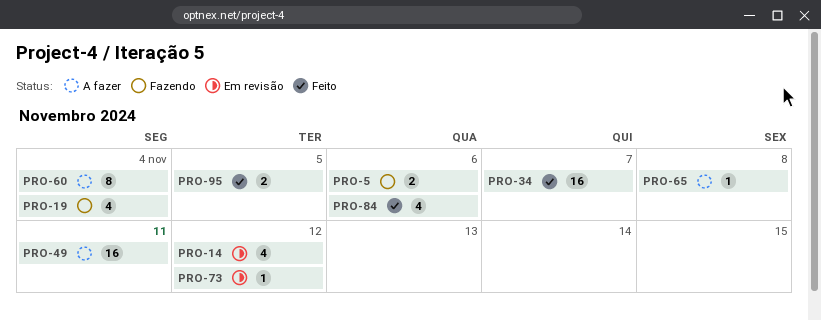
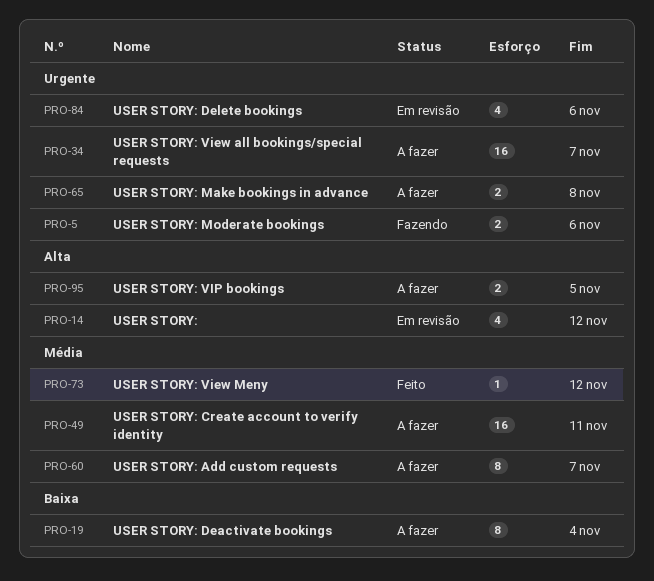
PRO-19, status: Fazendo -> A fazer
PRO-19, estimate: 4 -> 8
PRO-34, status: Feito -> A fazer
PRO-60, due: Nov 4 -> Nov 7
PRO-65, estimate: 1 -> 2
PRO-73, status: Em revisão -> Feito
PRO-84, status: Feito -> Em revisão
PRO-95, status: Feito -> A fazer

